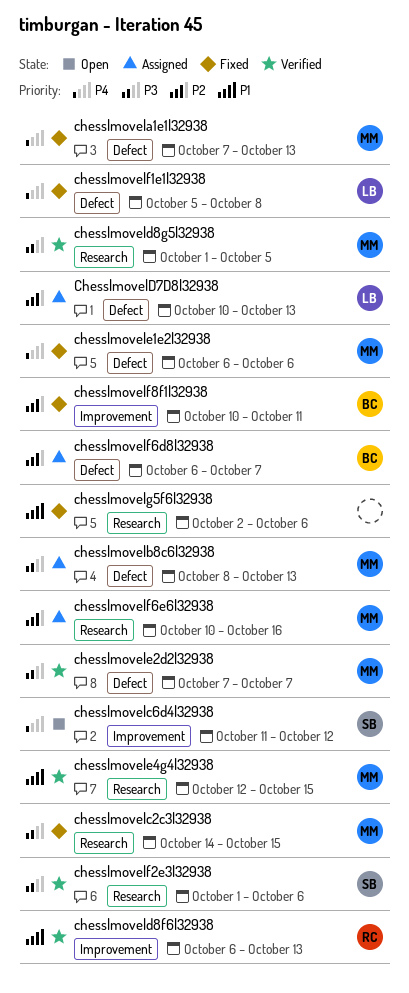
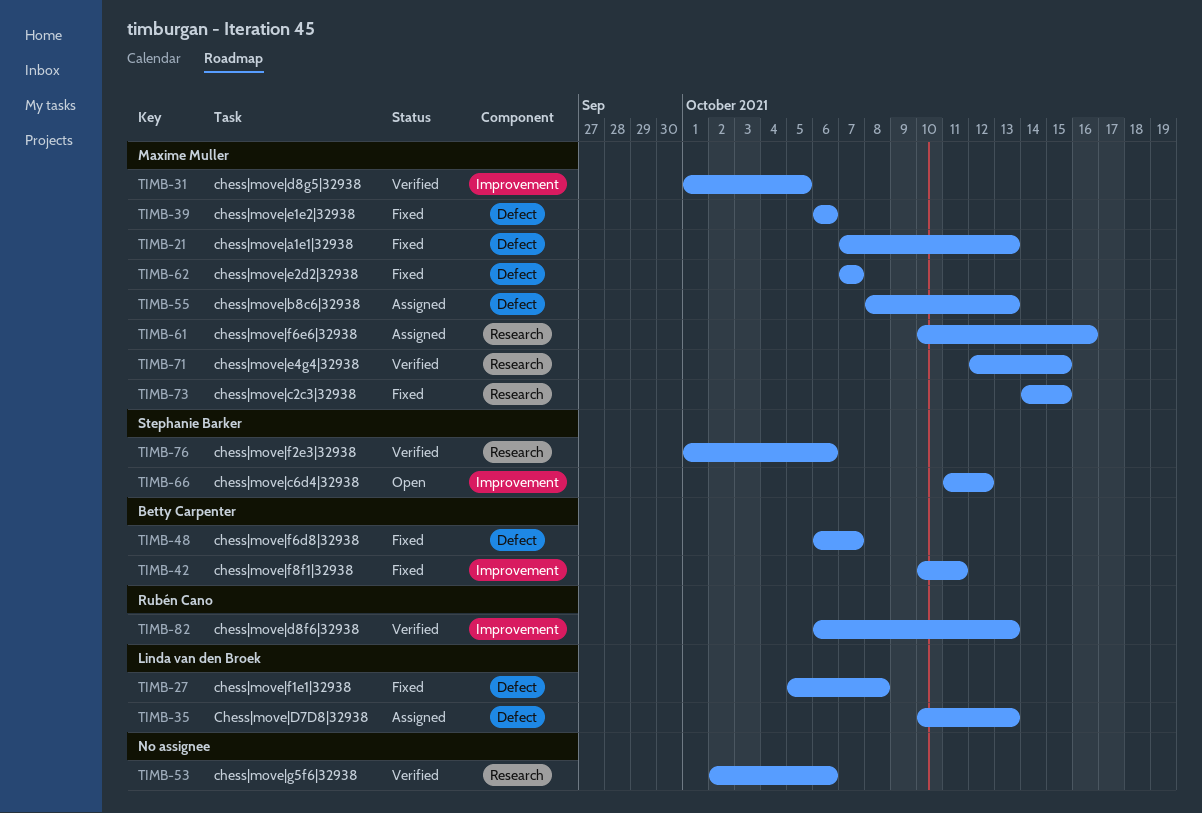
chess|move|d8g5|32938, label: Research -> Improvement
chess|move|e2d2|32938, status: Verified -> Fixed
chess|move|f6d8|32938, status: Assigned -> Fixed
chess|move|g5f6|32938, status: Fixed -> Verified

